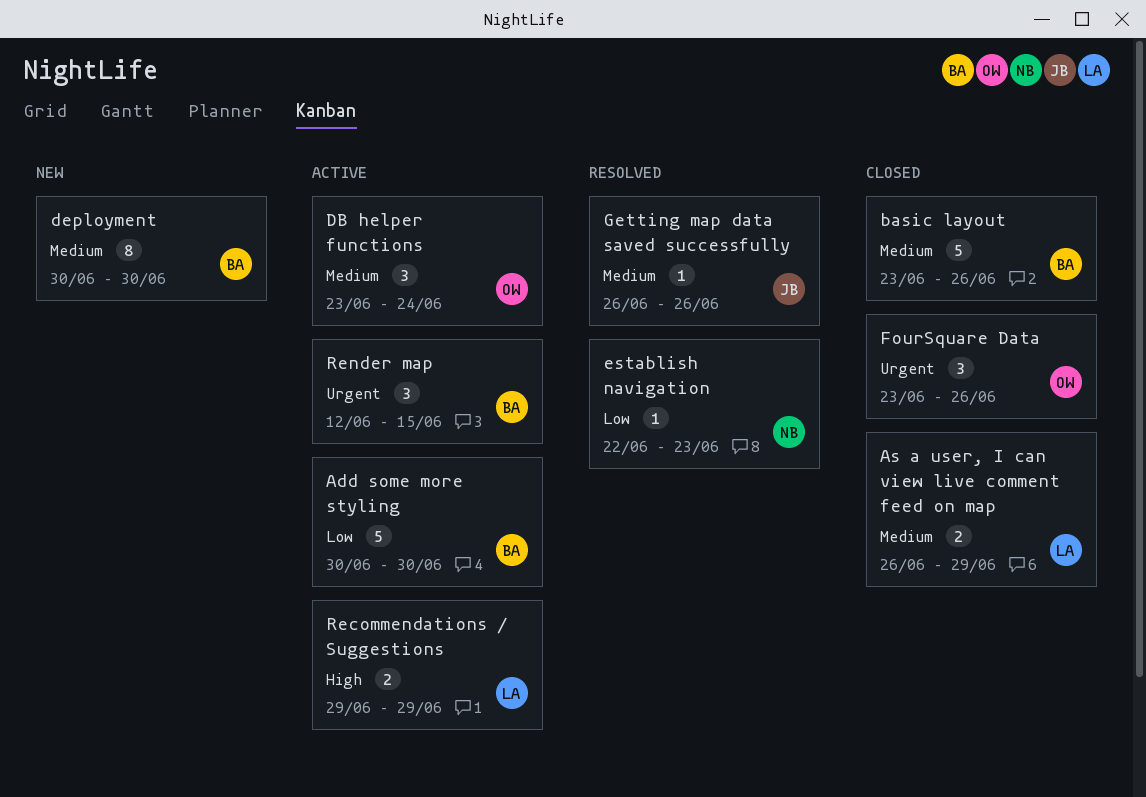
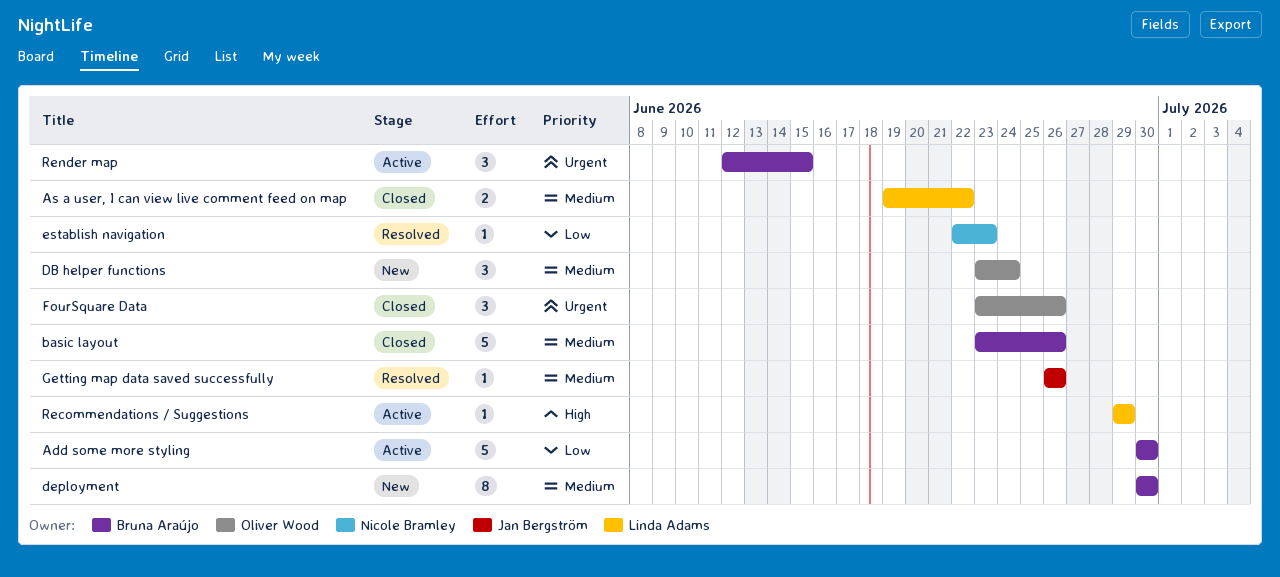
As a user, I can view live comment feed on map, start: Jun 26 -> Jun 19
As a user, I can view live comment feed on map, due: Jun 29 -> Jun 22
DB helper functions, status: Active -> New
Recommendations / Suggestions, estimate: 2 -> 1

